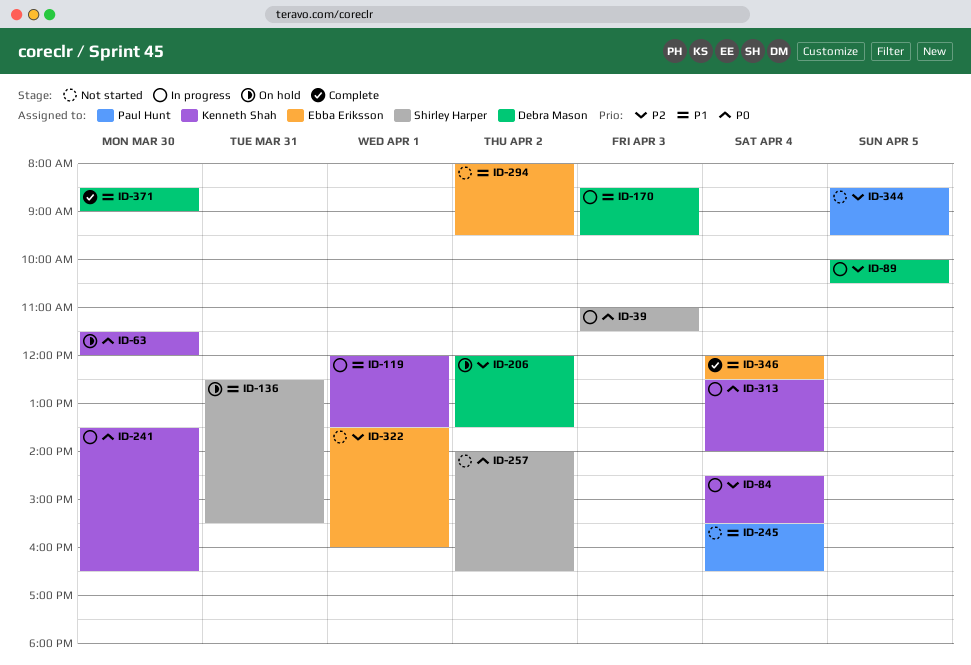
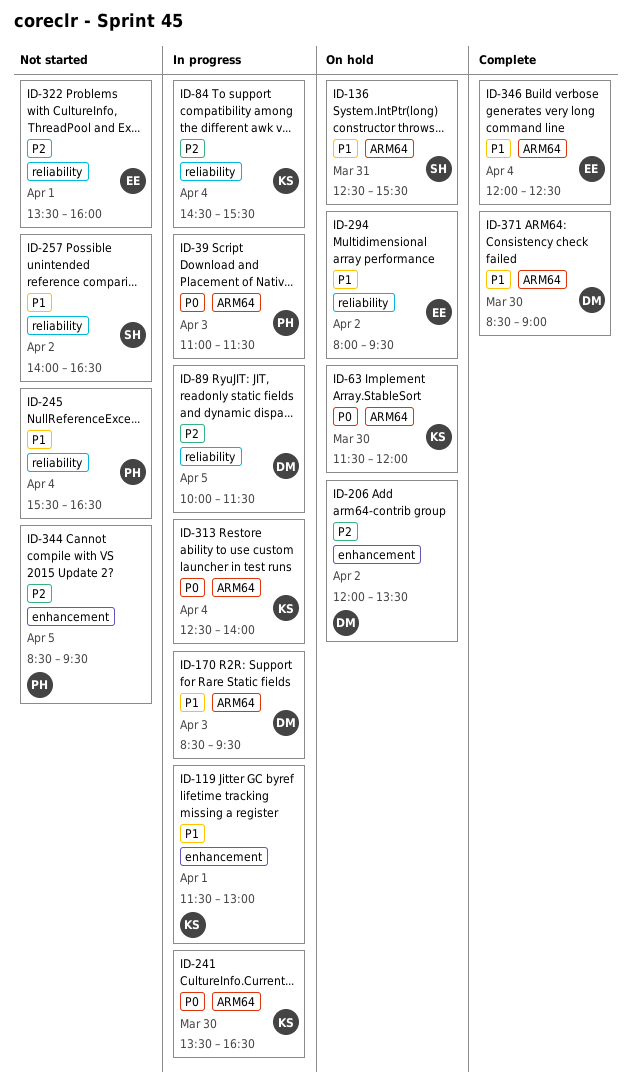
ID-39, owner: Shirley Harper -> Paul Hunt
ID-89, ends: 10:30 -> 11:30
ID-119, begins: 12:00 -> 11:30
ID-119, ends: 13:30 -> 13:00
ID-257, priority: P0 -> P1
ID-294, status: Not started -> On hold

